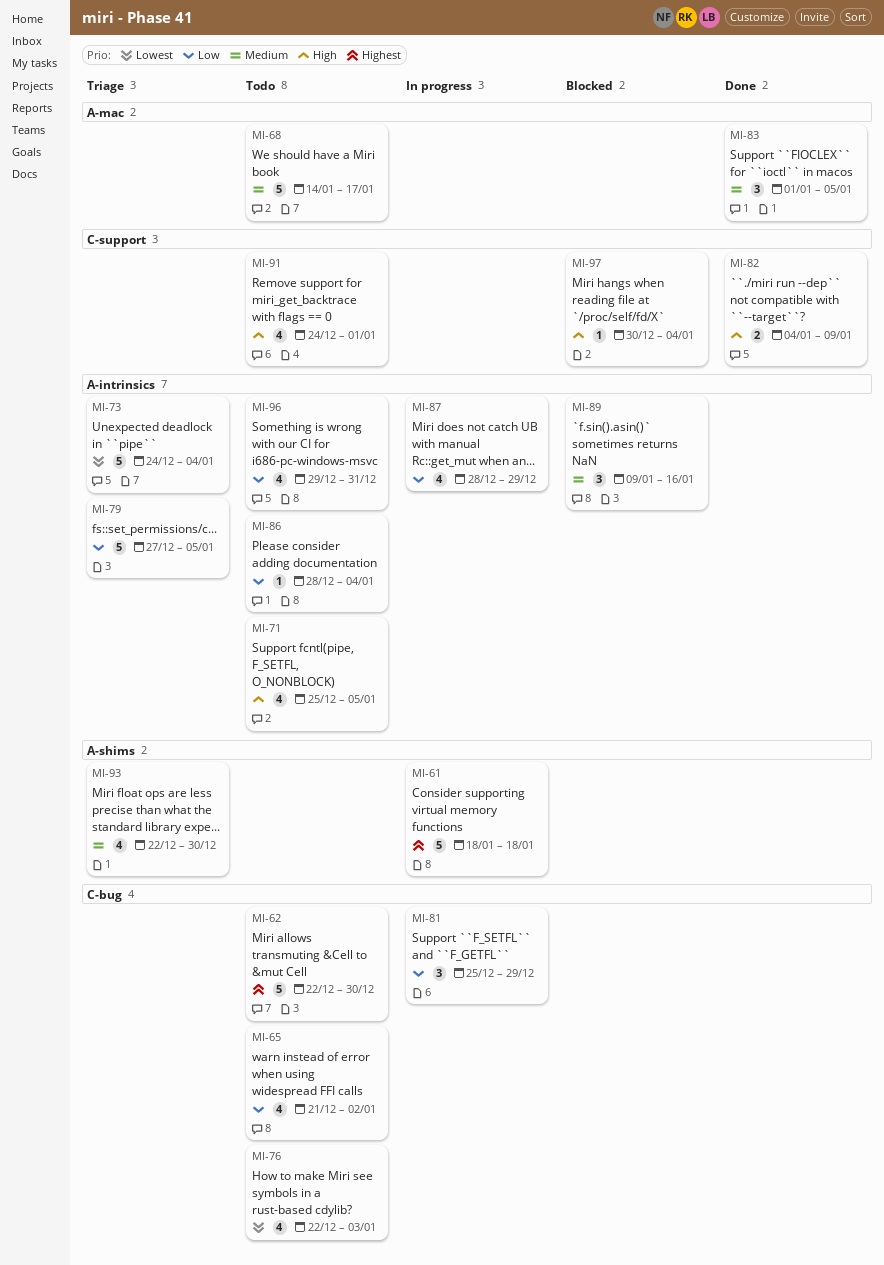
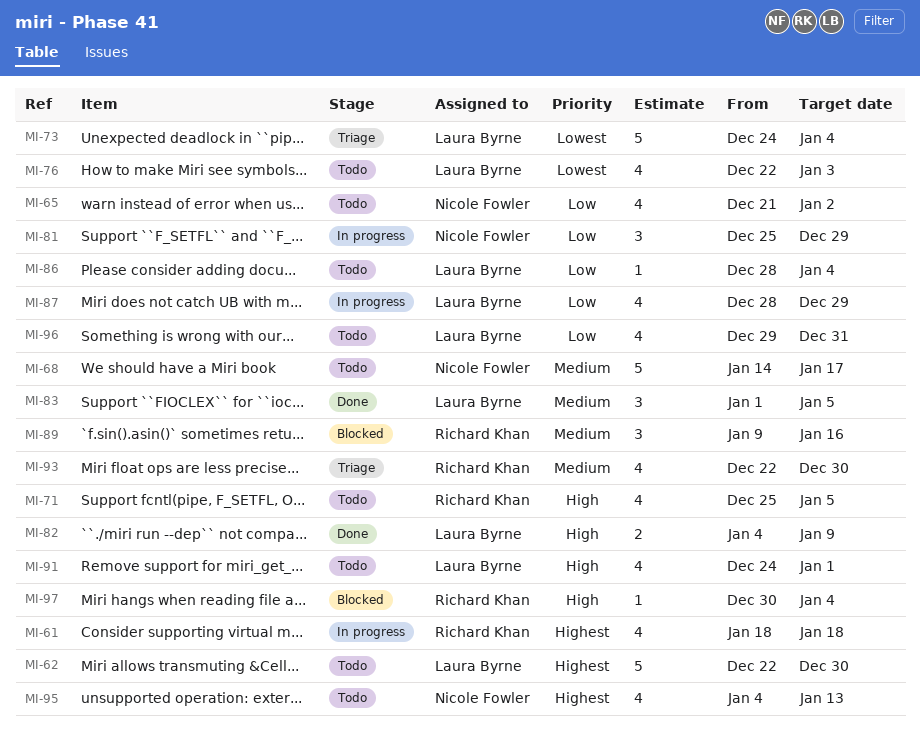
MI-61, estimate: 5 -> 4
MI-79: present -> none
MI-95: none -> present

